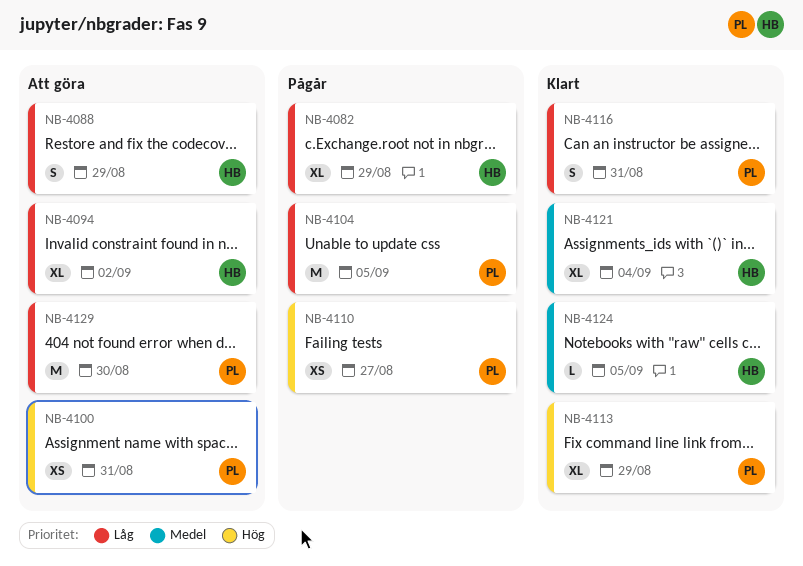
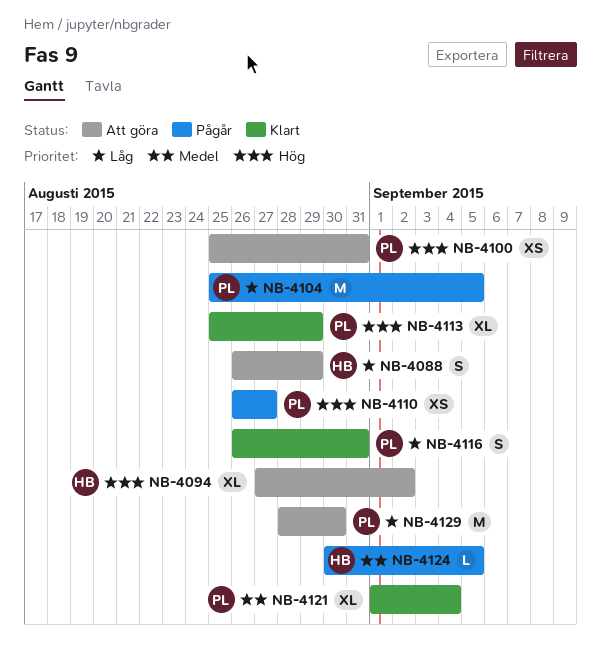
NB-4082: present -> none
NB-4094, priority: Låg -> Hög
NB-4121, owner: HB -> PL
NB-4124, status: Klart -> Pågår

